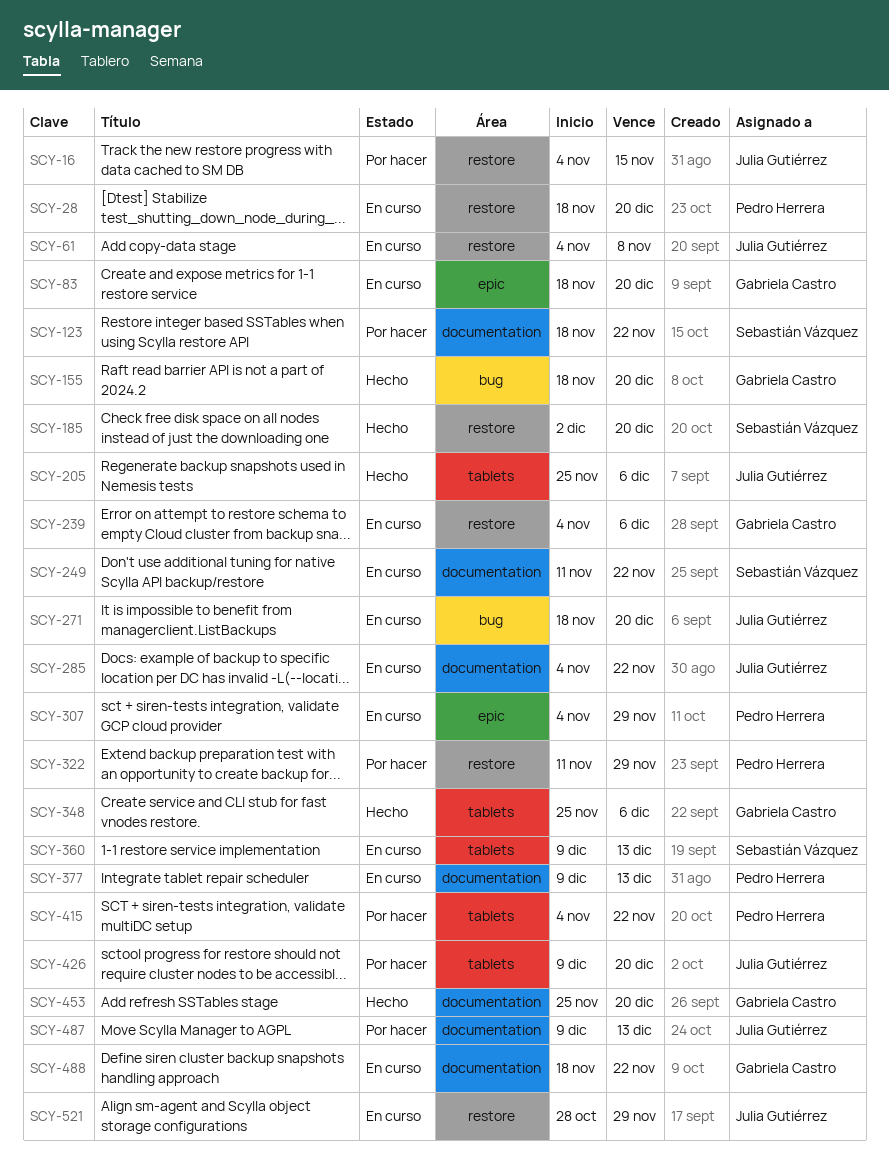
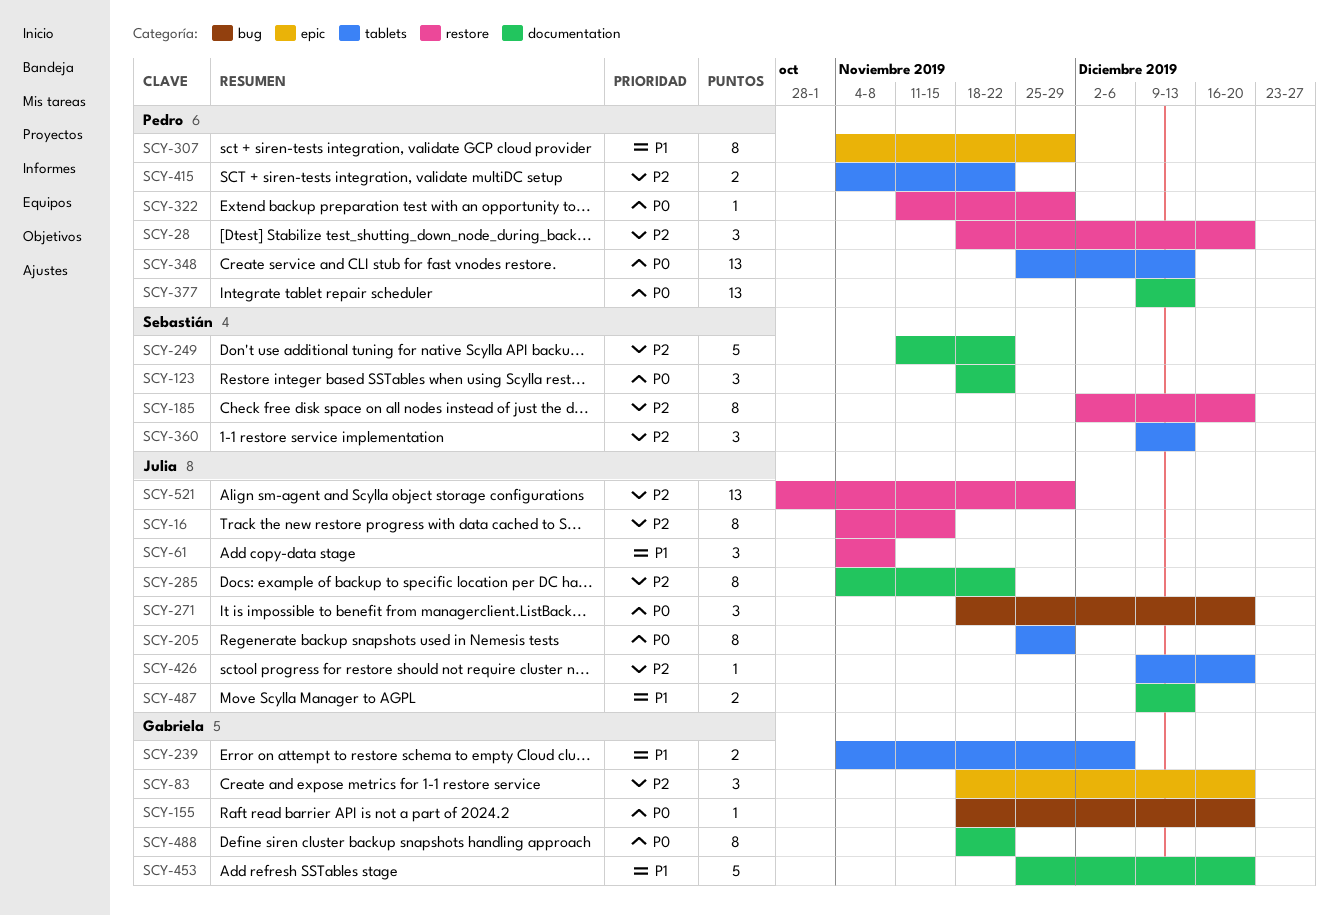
SCY-205, due: Dec 6 -> Nov 29
SCY-239, label: restore -> tablets
SCY-348, owner: Gabriela Castro -> Pedro Herrera
SCY-348, due: Dec 6 -> Dec 13

